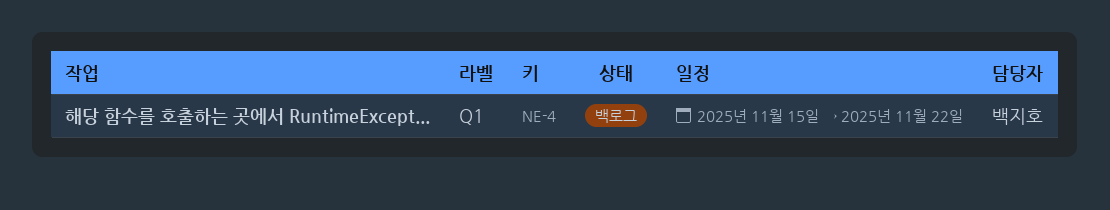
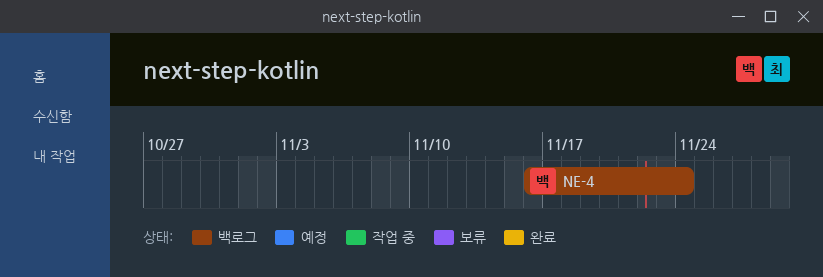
NE-4, start: Nov 15 -> Nov 16
NE-4, due: Nov 22 -> Nov 24

